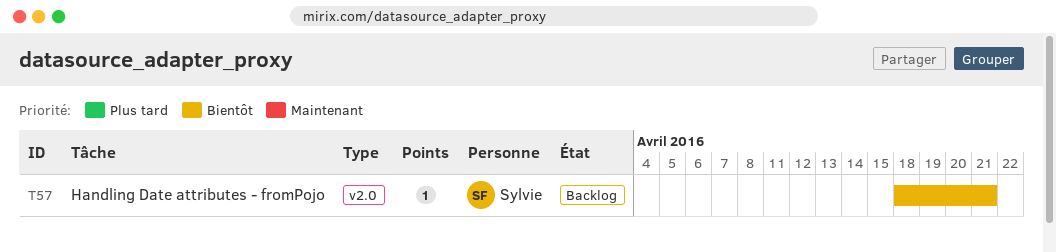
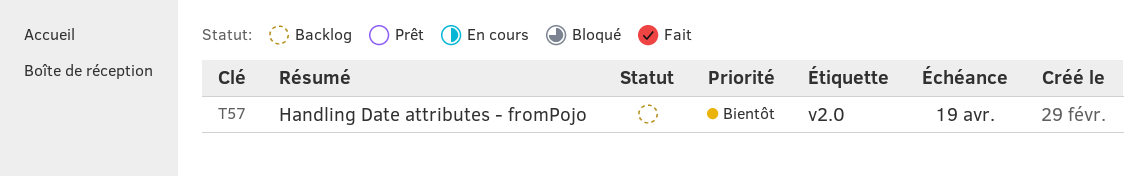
T57, due: Apr 21 -> Apr 19

